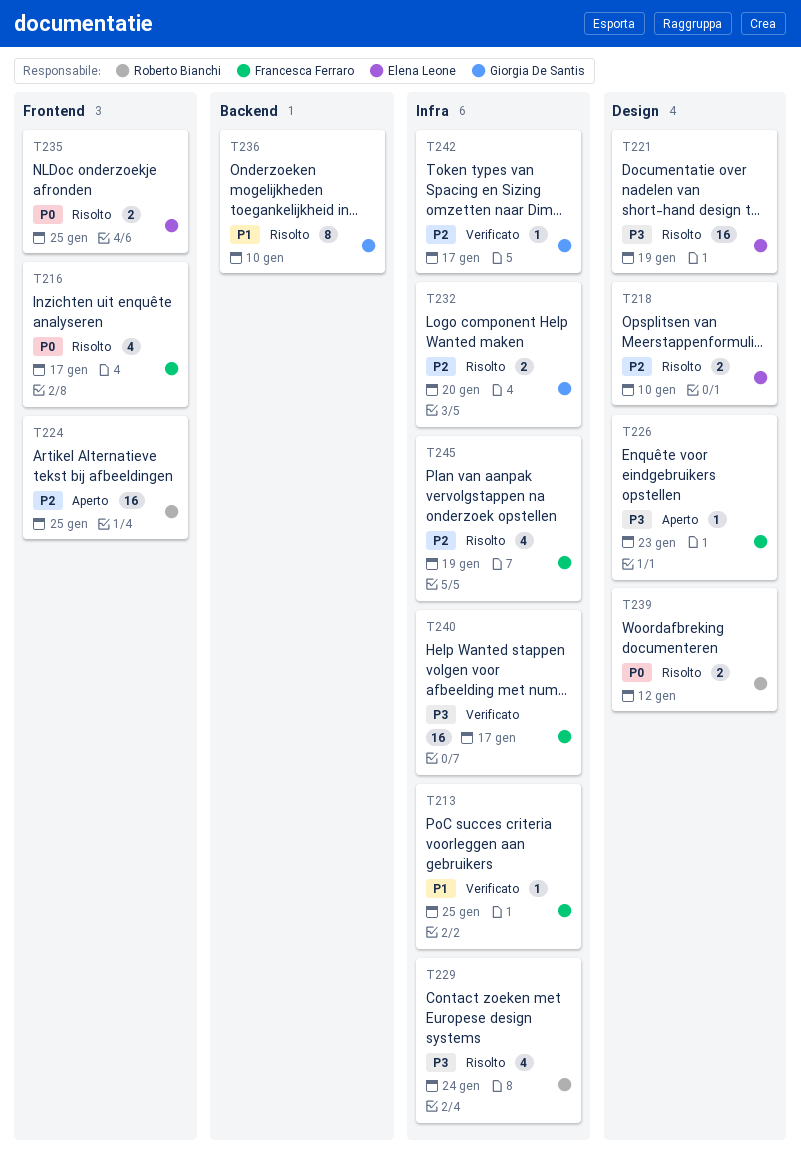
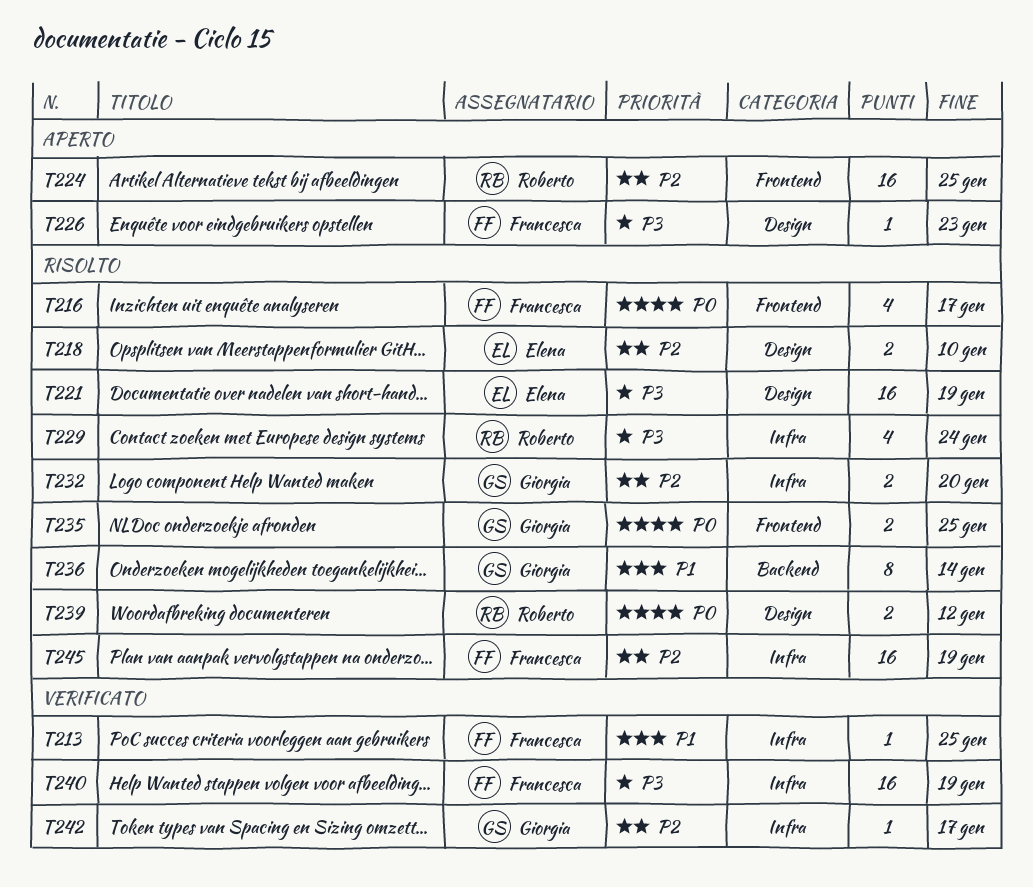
T235, owner: Elena Leone -> Giorgia De Santis
T236, due: Jan 10 -> Jan 14
T240, due: Jan 17 -> Jan 19
T245, estimate: 4 -> 16

